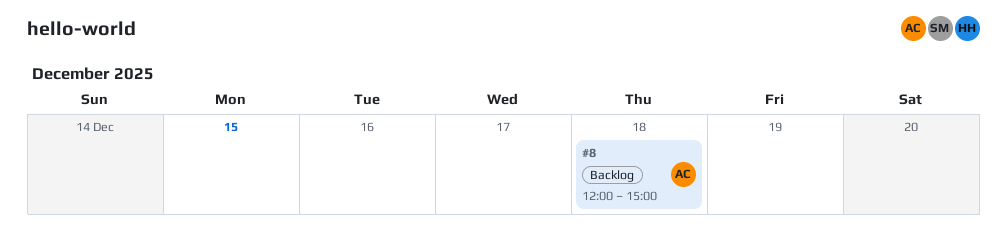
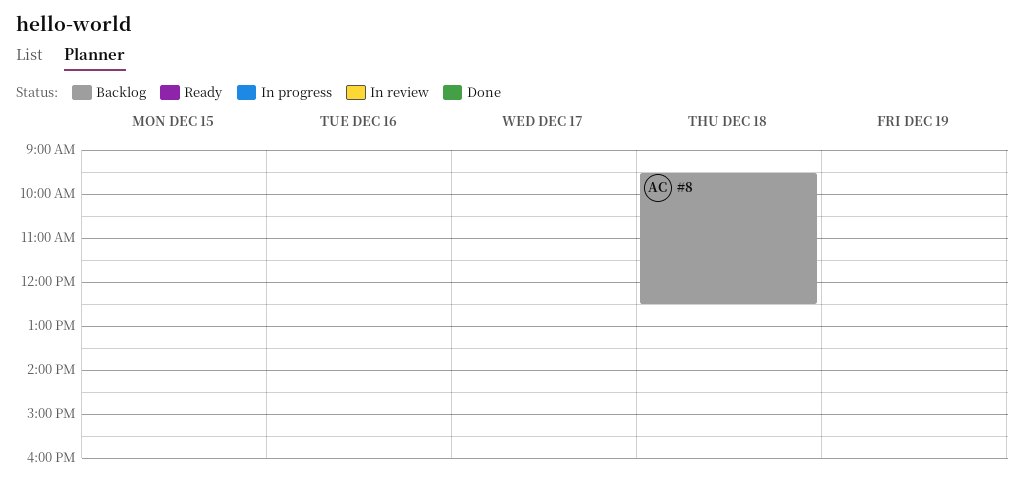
#8, begins: 12:00 -> 09:30
#8, ends: 15:00 -> 12:30

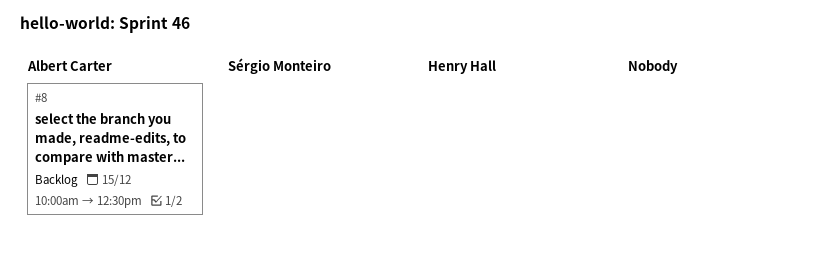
#8, day: Dec 18 -> Dec 15
#8, begins: 09:30 -> 10:00

